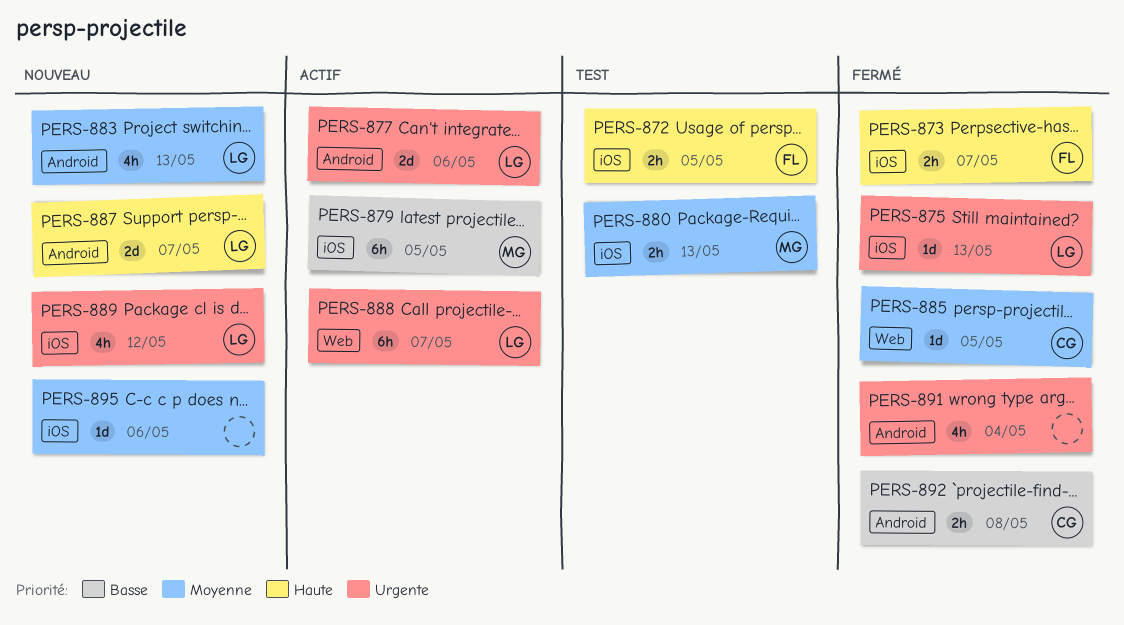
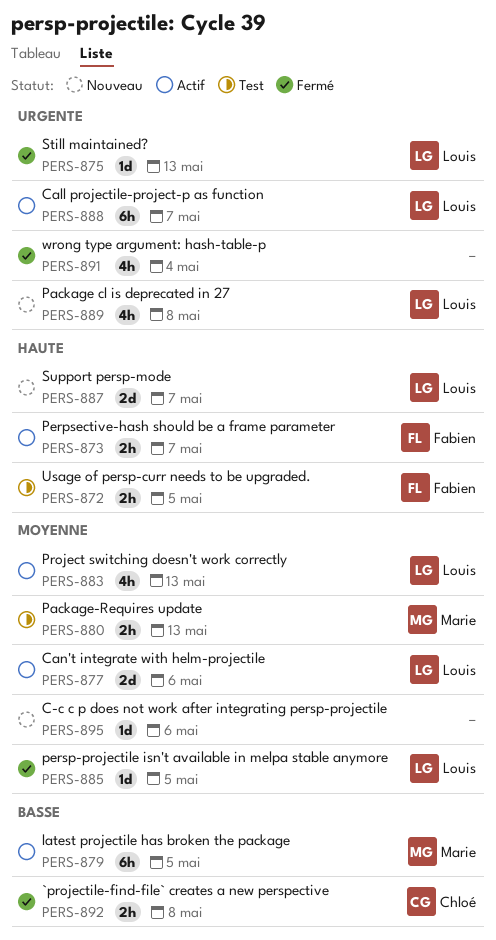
PERS-873, status: Fermé -> Actif
PERS-877, priority: Urgente -> Moyenne
PERS-883, status: Nouveau -> Actif
PERS-885, owner: Chloé -> Louis
PERS-889, due: May 12 -> May 8

